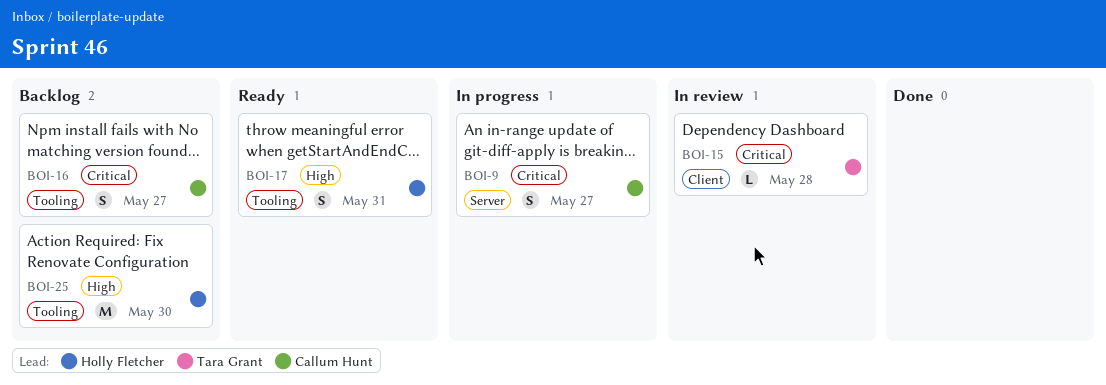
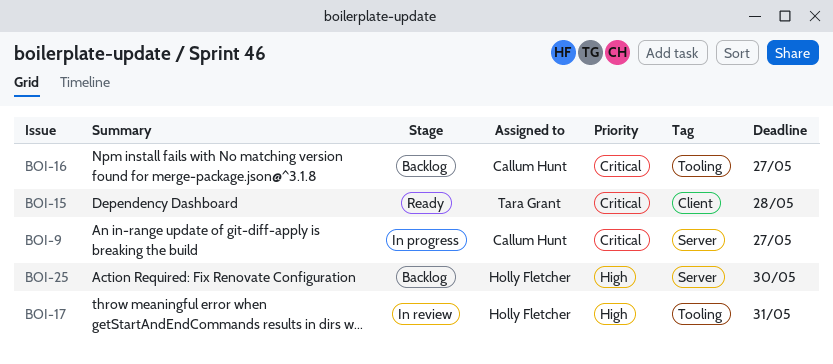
BOI-15, status: In review -> Ready
BOI-17, status: Ready -> In review
BOI-25, label: Tooling -> Server

